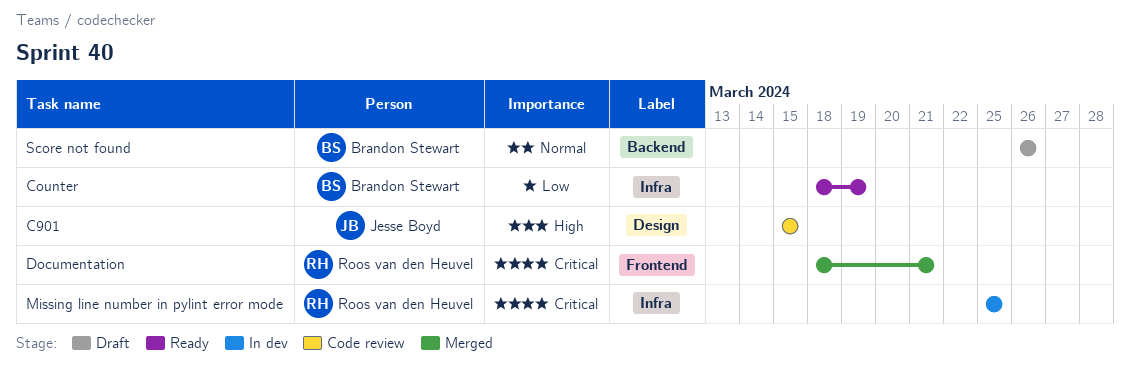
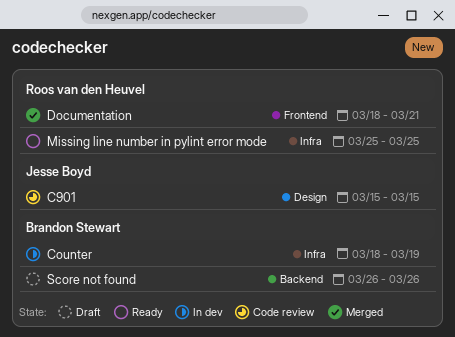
Counter, status: Ready -> In dev
Missing line number in pylint error mode, status: In dev -> Ready

